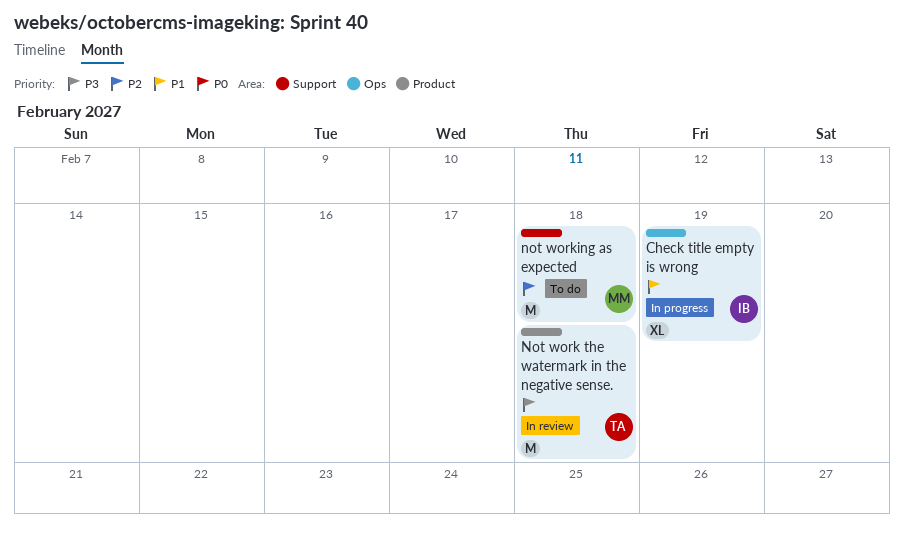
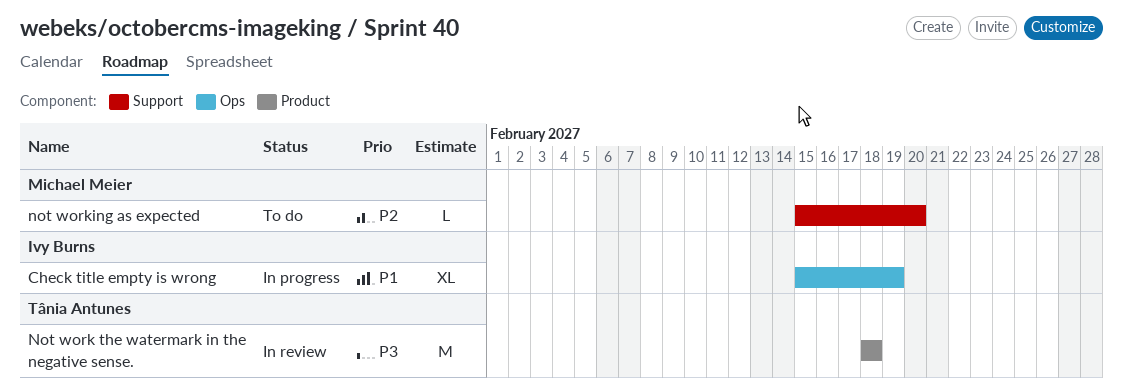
not working as expected, estimate: M -> L
not working as expected, due: Feb 18 -> Feb 20

